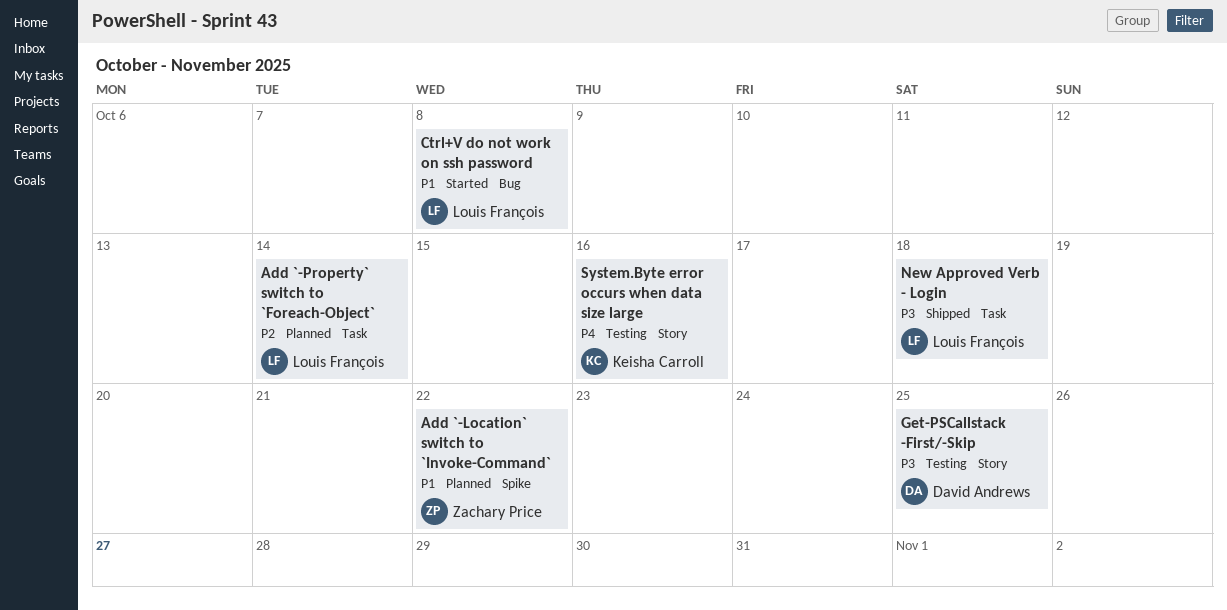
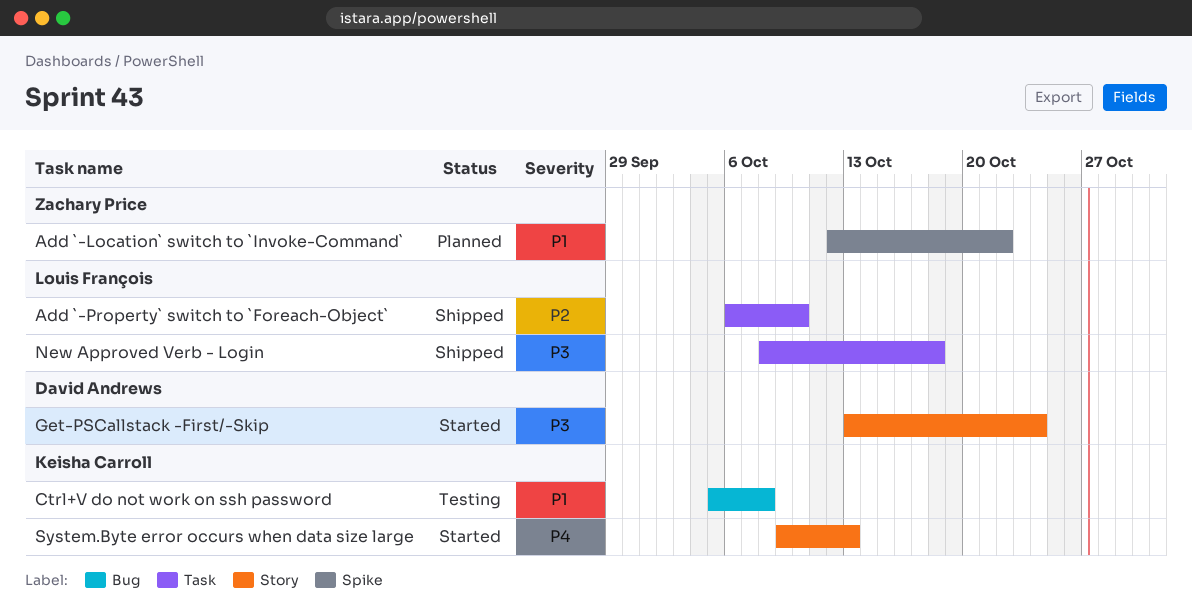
Add `-Property` switch to `Foreach-Object`, status: Planned -> Shipped
Add `-Property` switch to `Foreach-Object`, due: Oct 14 -> Oct 10
Ctrl+V do not work on ssh password, status: Started -> Testing
Ctrl+V do not work on ssh password, owner: Louis François -> Keisha Carroll
Get-PSCallstack -First/-Skip, status: Testing -> Started
Get-PSCallstack -First/-Skip, due: Oct 25 -> Oct 24
System.Byte error occurs when data size large, status: Testing -> Started
System.Byte error occurs when data size large, due: Oct 16 -> Oct 13

